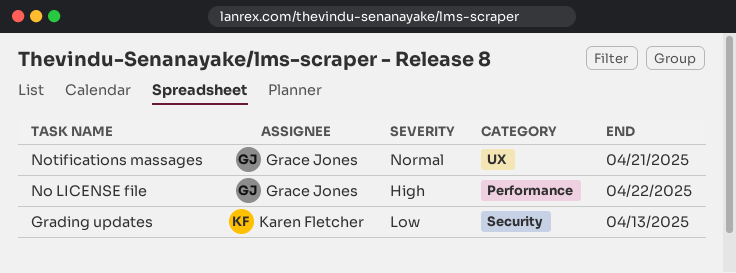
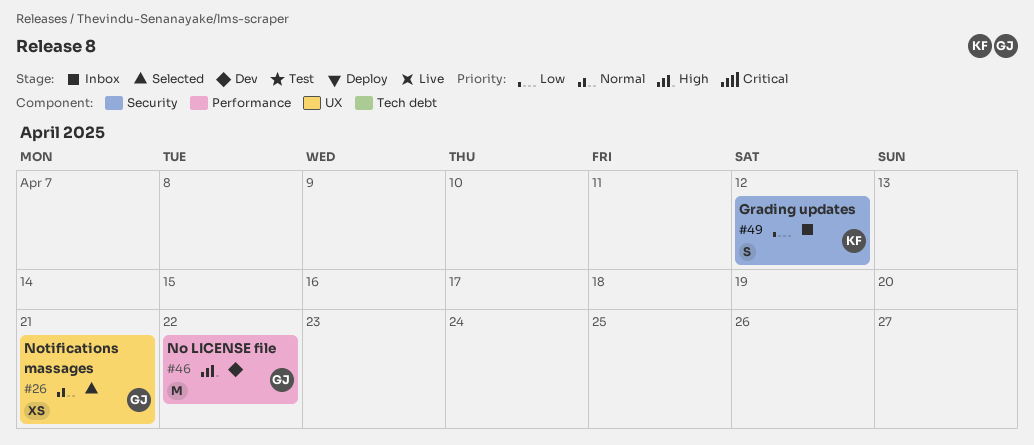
Grading updates, due: Apr 13 -> Apr 12

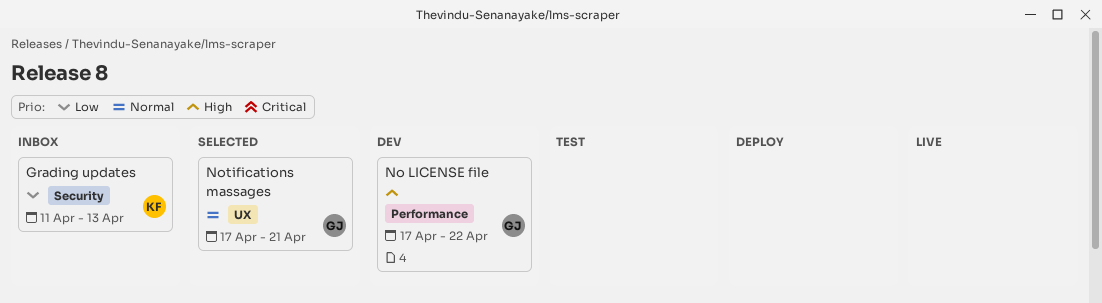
Grading updates, due: Apr 12 -> Apr 13

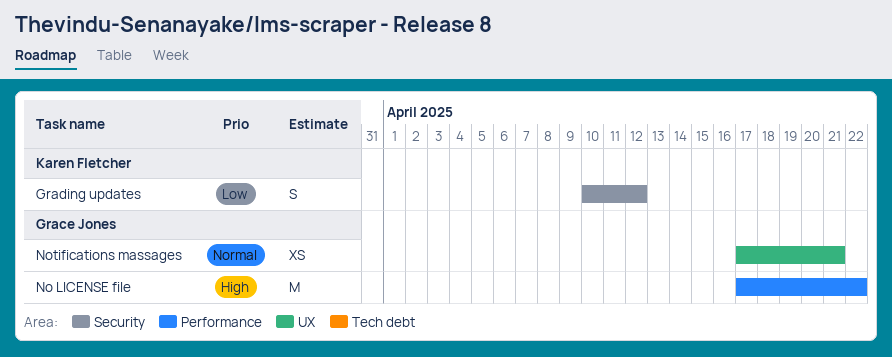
Grading updates, start: Apr 11 -> Apr 10
Grading updates, due: Apr 13 -> Apr 12

